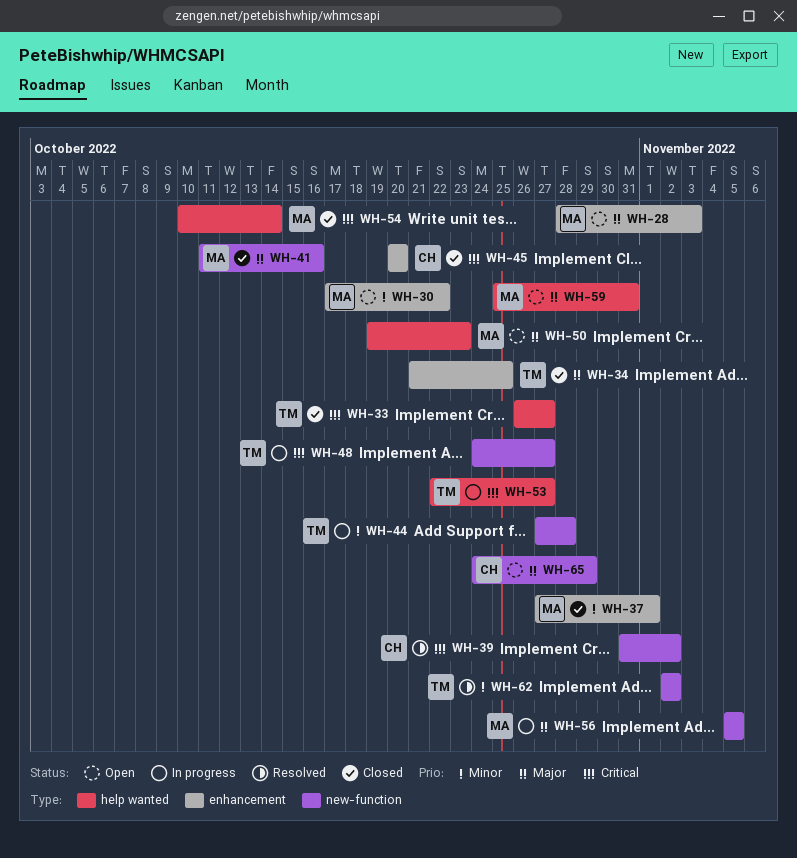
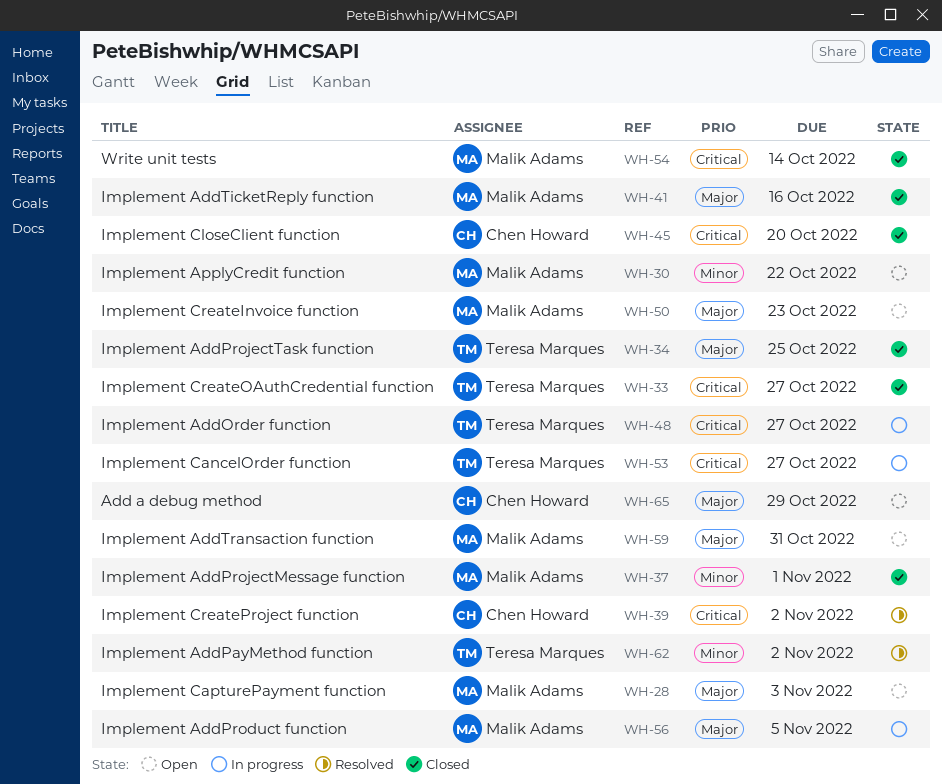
WH-44: present -> none

